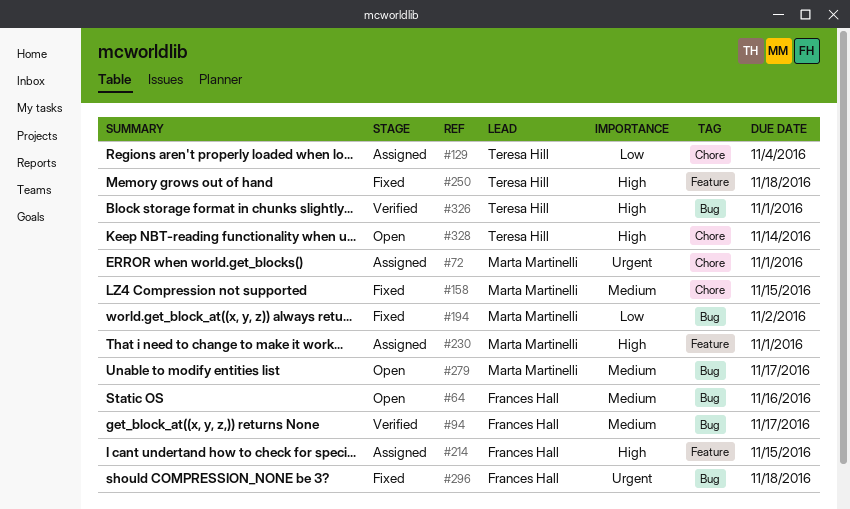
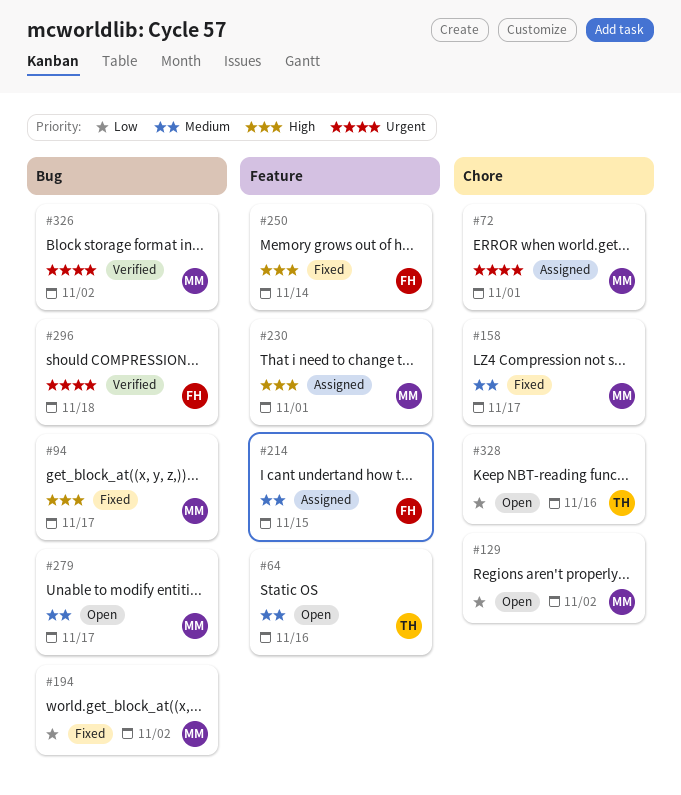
#64, owner: Frances Hall -> Teresa Hill
#64, label: Bug -> Feature
#94, status: Verified -> Fixed
#94, owner: Frances Hall -> Marta Martinelli
#94, priority: Medium -> High
#129, status: Assigned -> Open
#129, owner: Teresa Hill -> Marta Martinelli
#129, due: Nov 4 -> Nov 2
#158, due: Nov 15 -> Nov 17
#214, priority: High -> Medium
#250, owner: Teresa Hill -> Frances Hall
#250, due: Nov 18 -> Nov 14
#296, status: Fixed -> Verified
#326, owner: Teresa Hill -> Marta Martinelli
#326, priority: High -> Urgent
#326, due: Nov 1 -> Nov 2
#328, priority: High -> Low
#328, due: Nov 14 -> Nov 16

